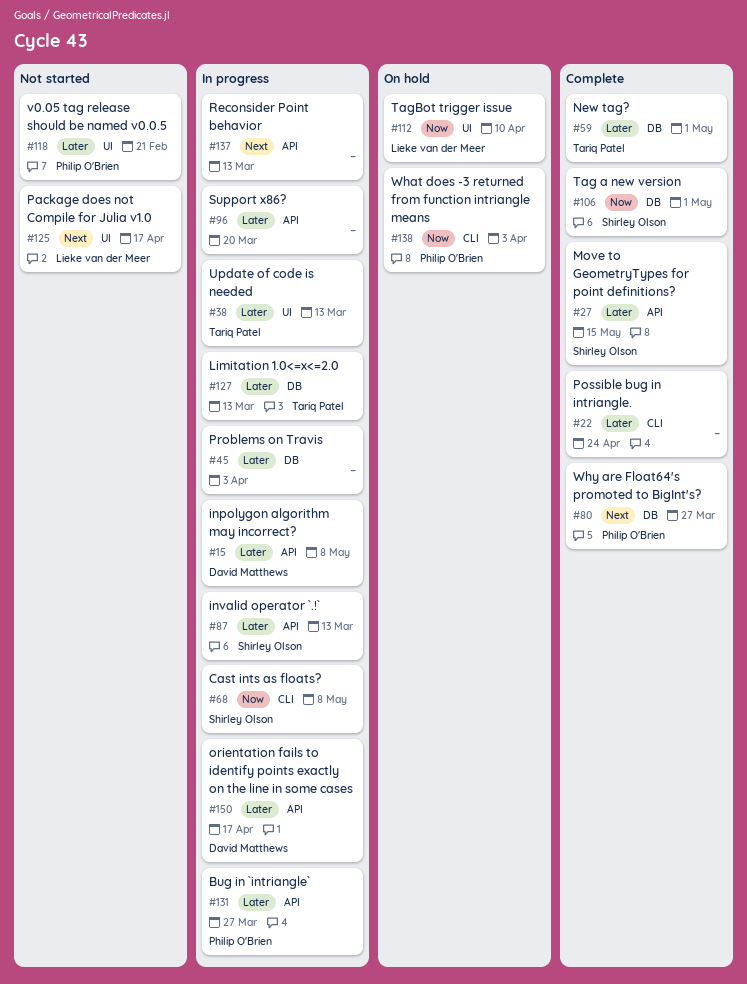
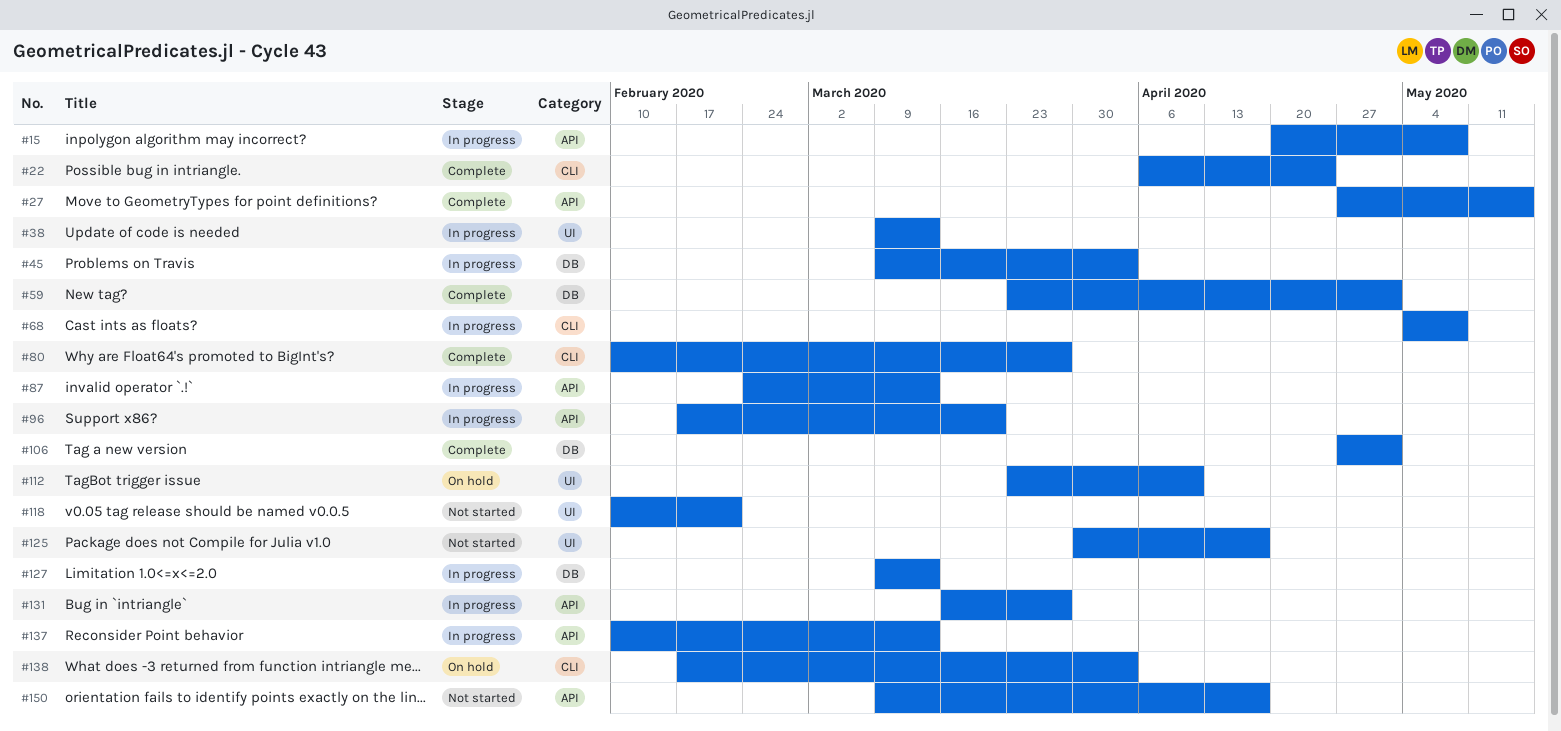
#80, label: DB -> CLI
#150, status: In progress -> Not started

